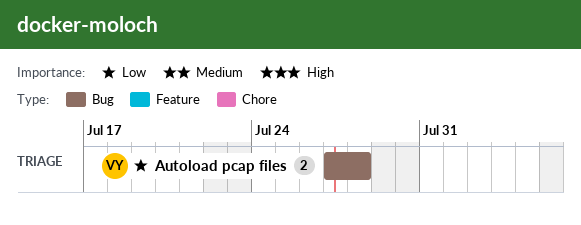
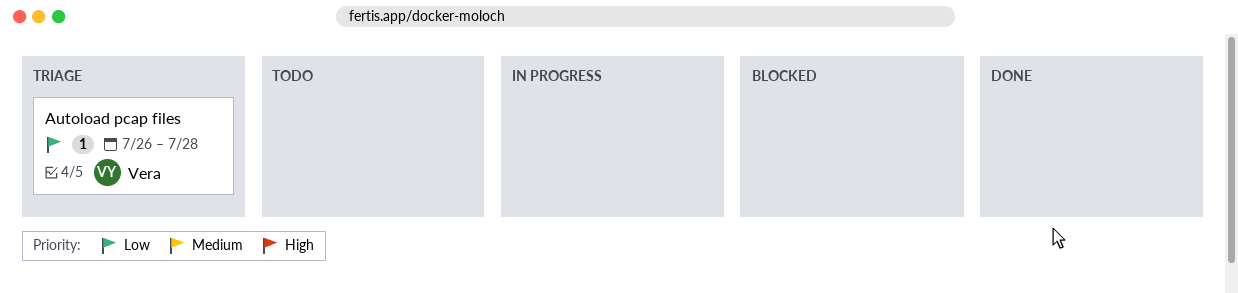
Autoload pcap files, estimate: 2 -> 1
Autoload pcap files, start: Jul 27 -> Jul 26

